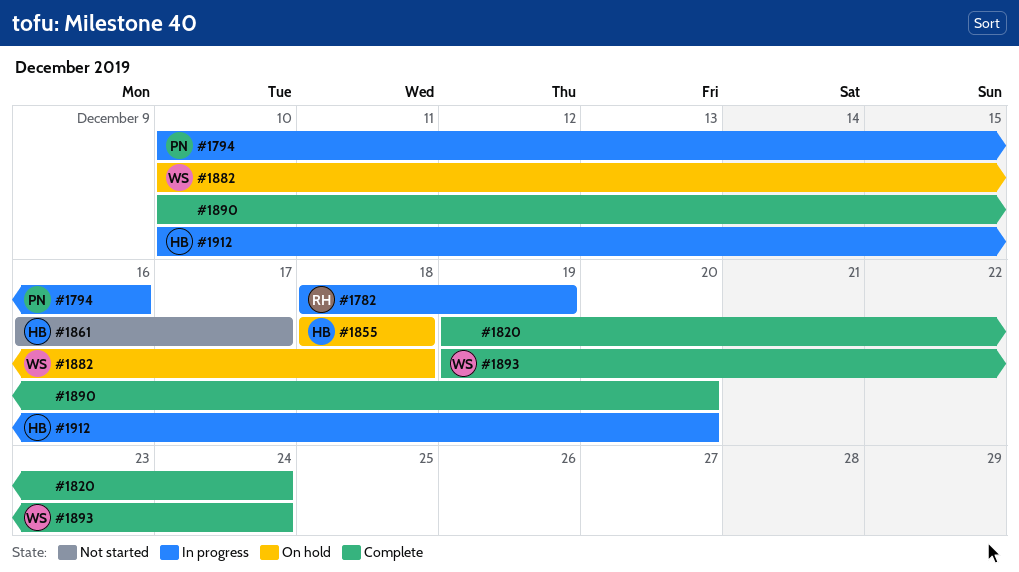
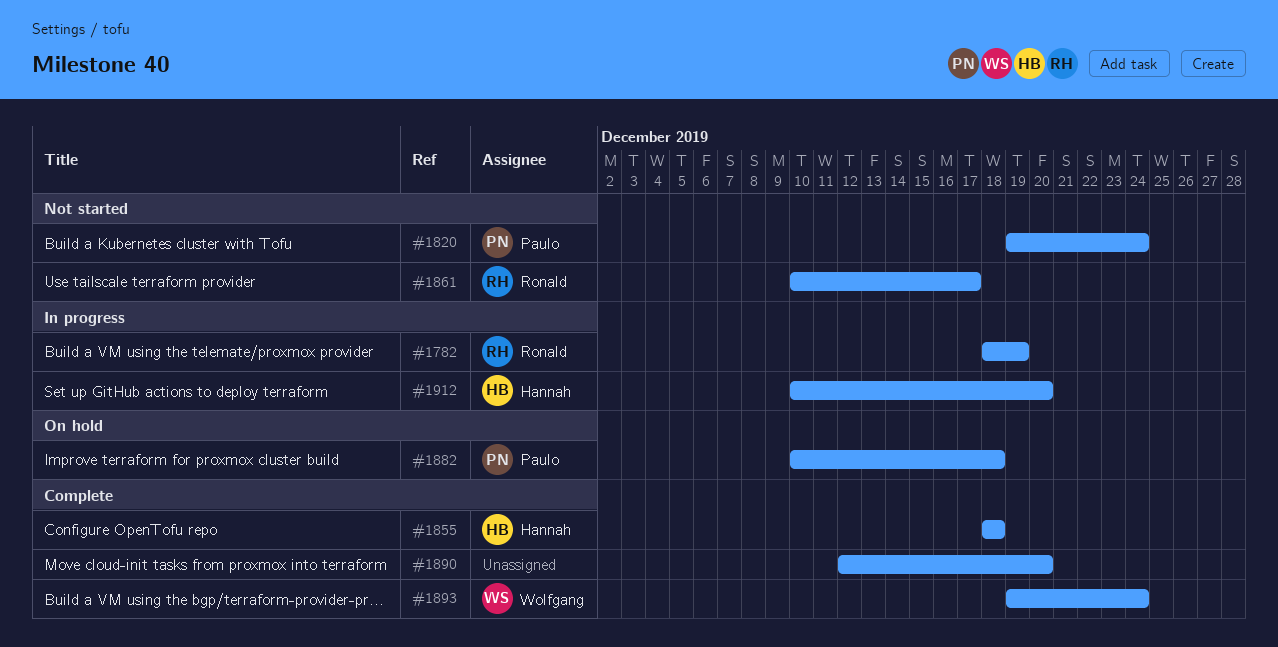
#1794: present -> none
#1820, status: Complete -> Not started
#1820, owner: none -> Paulo
#1855, status: On hold -> Complete
#1861, owner: Hannah -> Ronald
#1861, start: Dec 16 -> Dec 10
#1882, owner: Wolfgang -> Paulo
#1890, start: Dec 10 -> Dec 12

